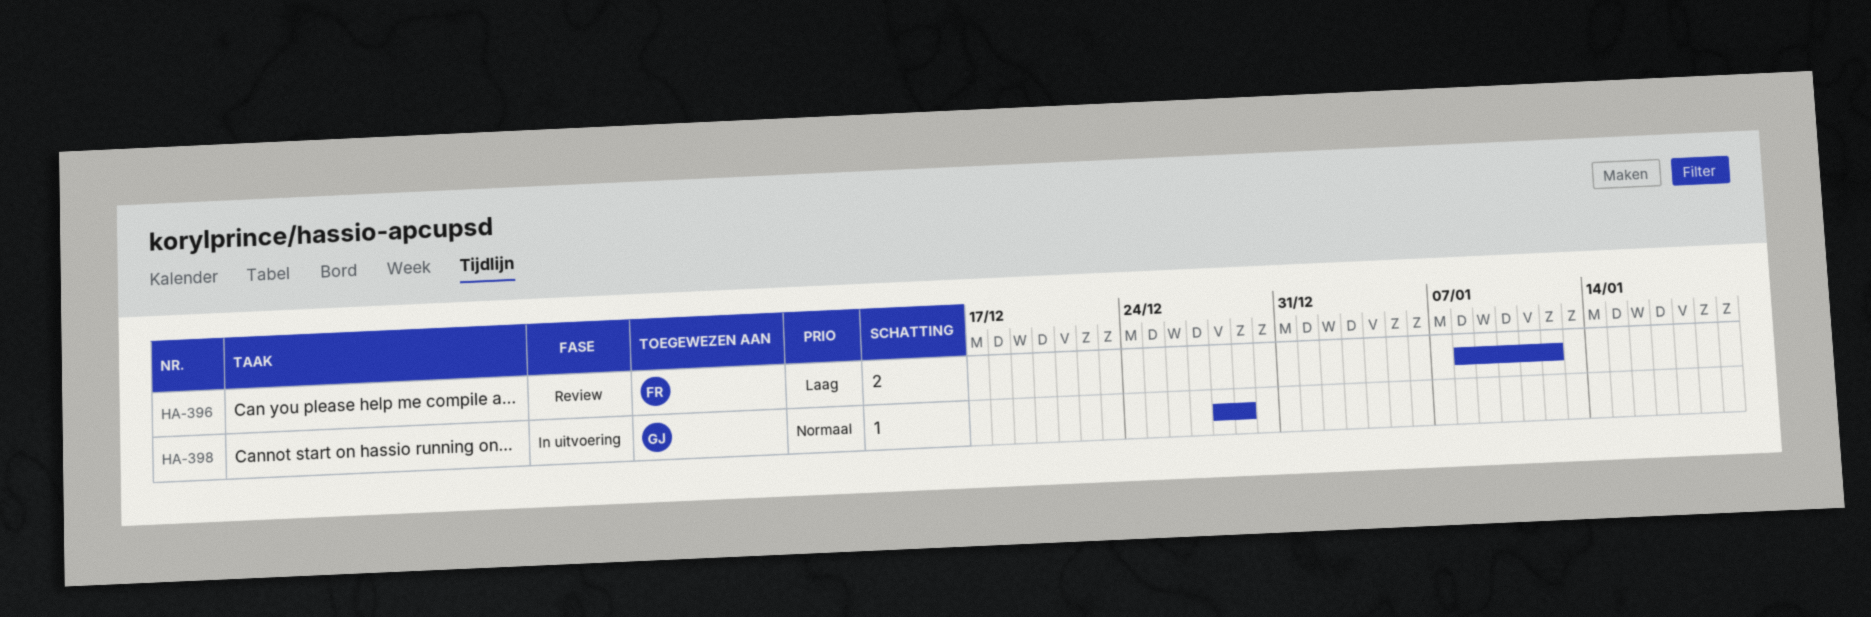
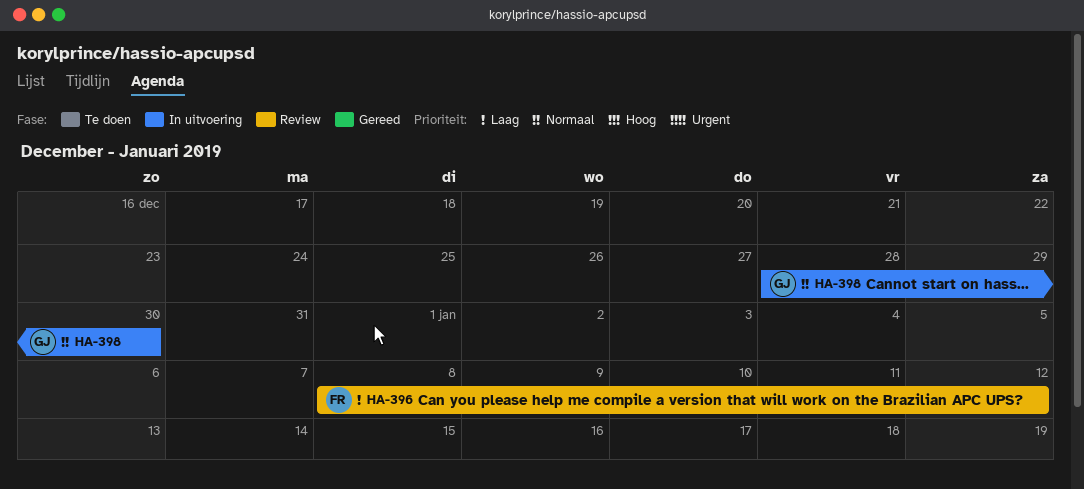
HA-398, due: Dec 29 -> Dec 30

